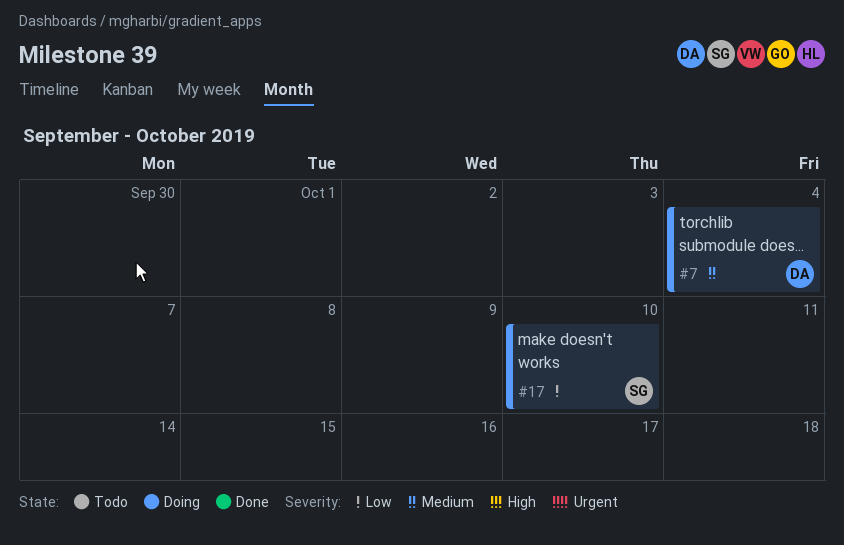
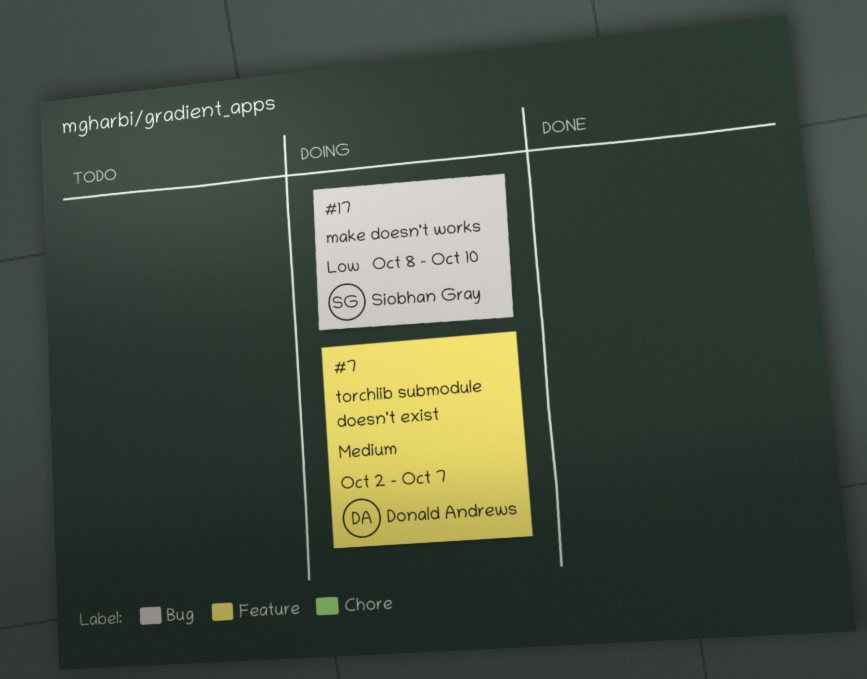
#7, due: Oct 4 -> Oct 7

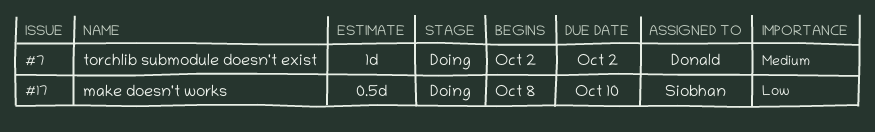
#7, due: Oct 7 -> Oct 2

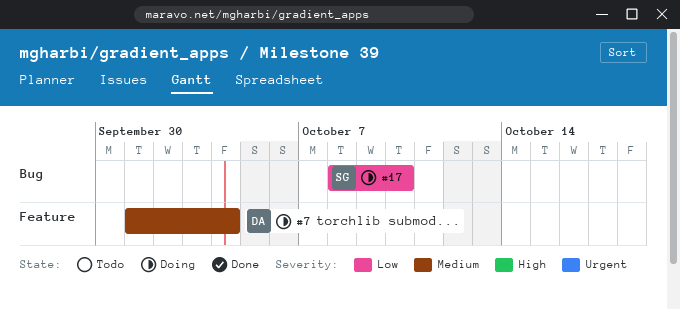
#7, start: Oct 2 -> Oct 1
#7, due: Oct 2 -> Oct 4

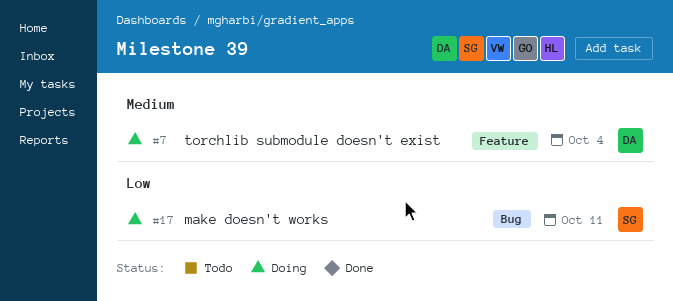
#17, due: Oct 10 -> Oct 11

